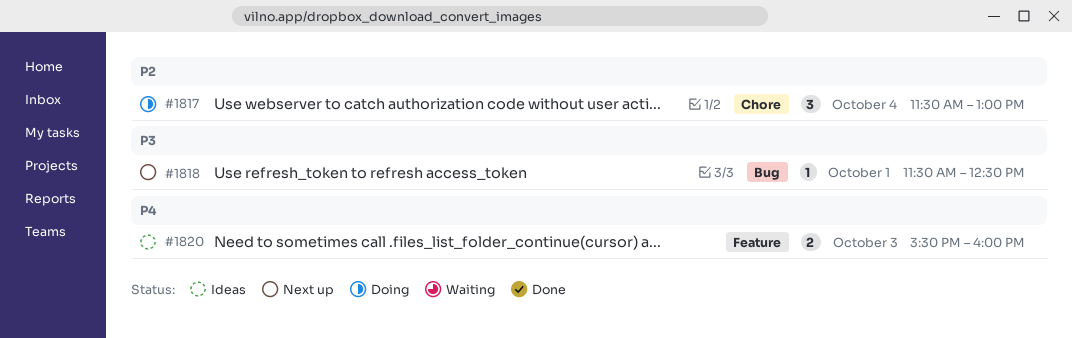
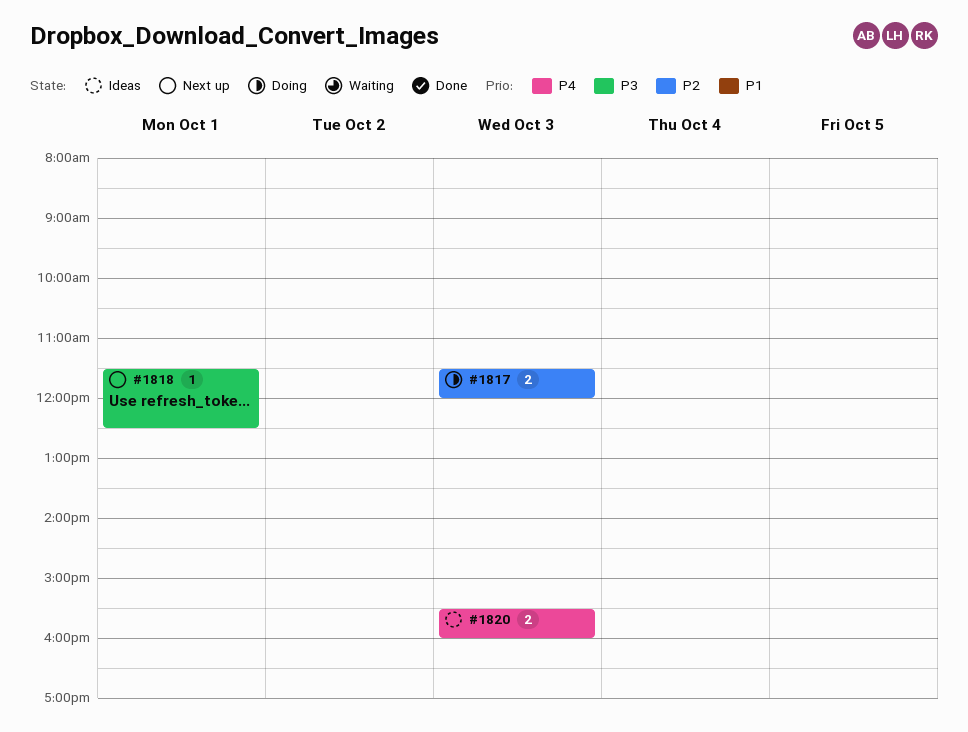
#1817, estimate: 3 -> 2
#1817, day: Oct 4 -> Oct 3
#1817, ends: 13:00 -> 12:00

